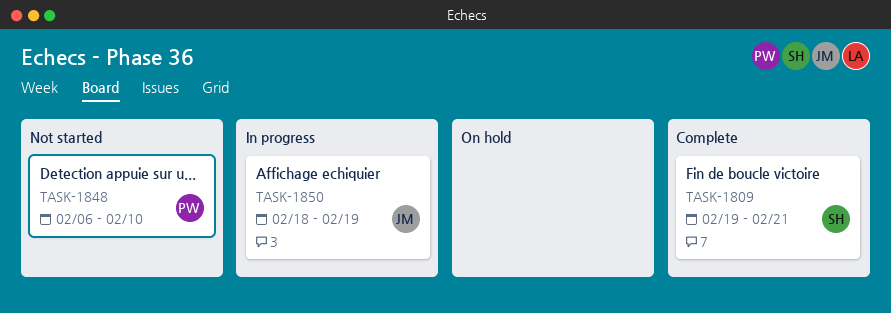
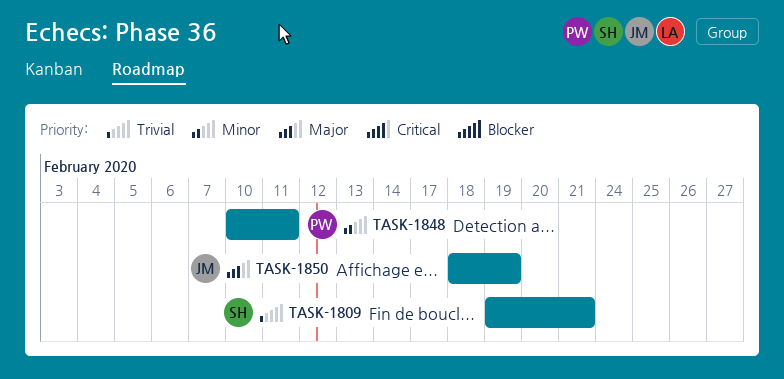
TASK-1848, start: Feb 6 -> Feb 10
TASK-1848, due: Feb 10 -> Feb 11

